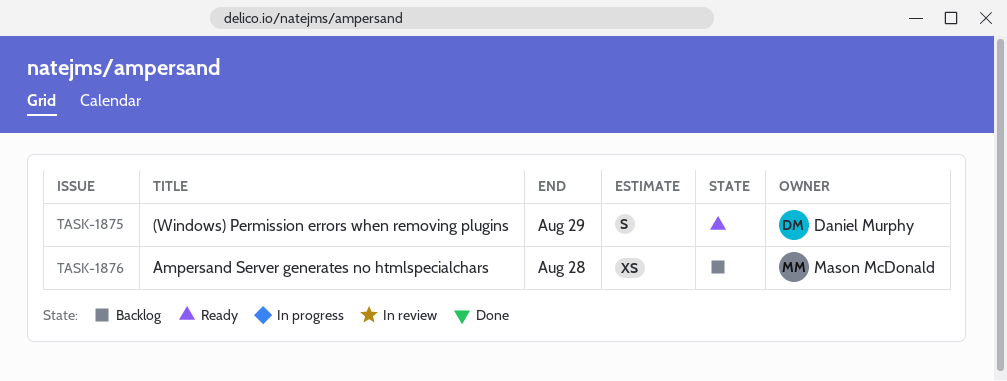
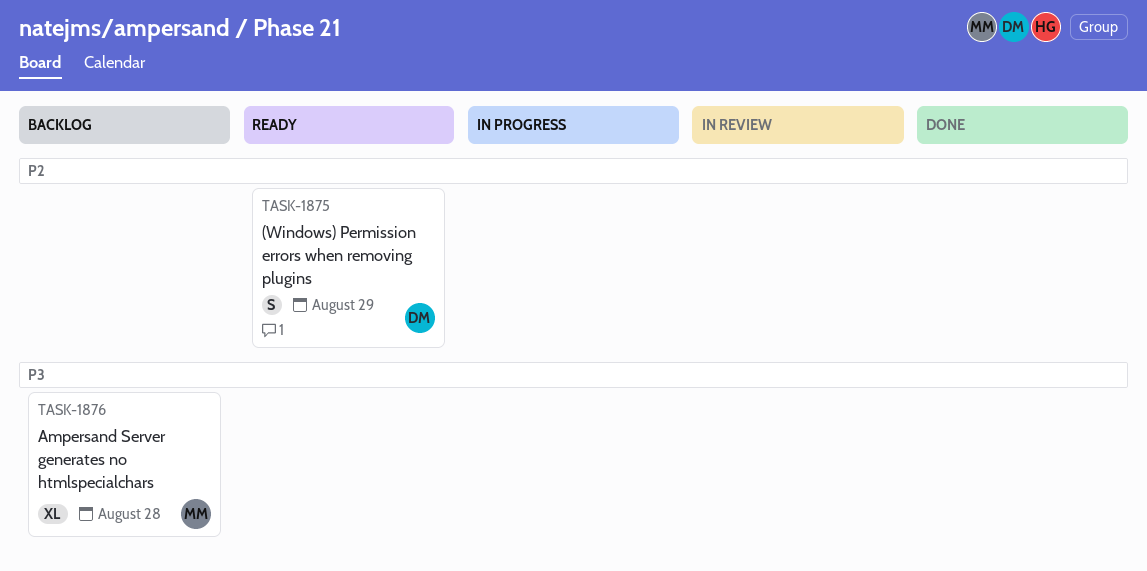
TASK-1876, estimate: XS -> XL

